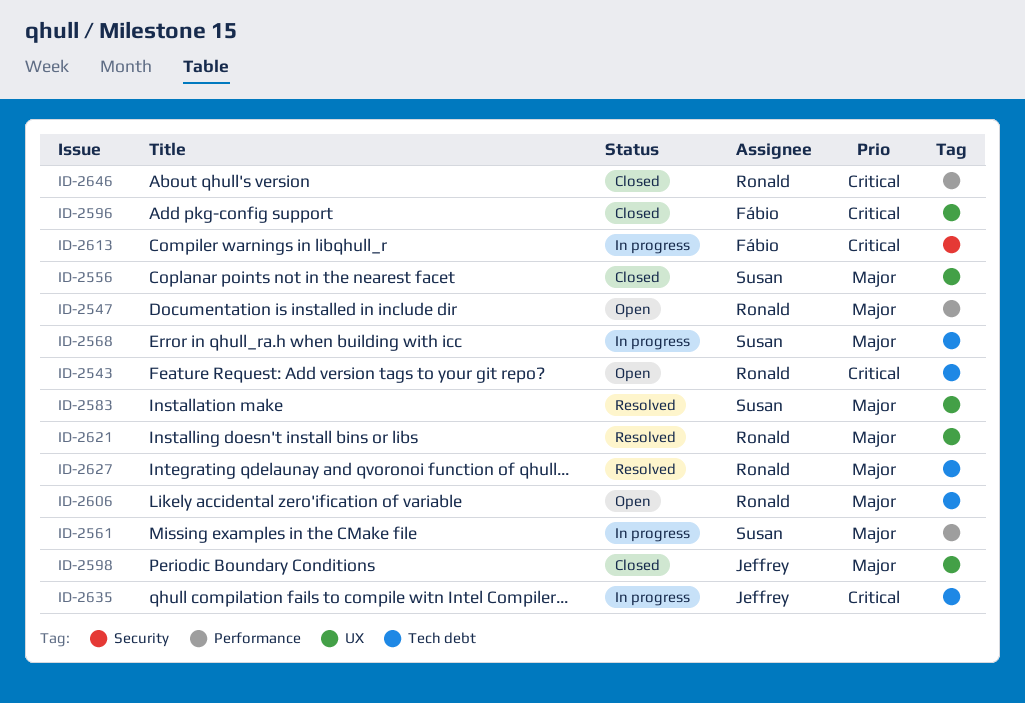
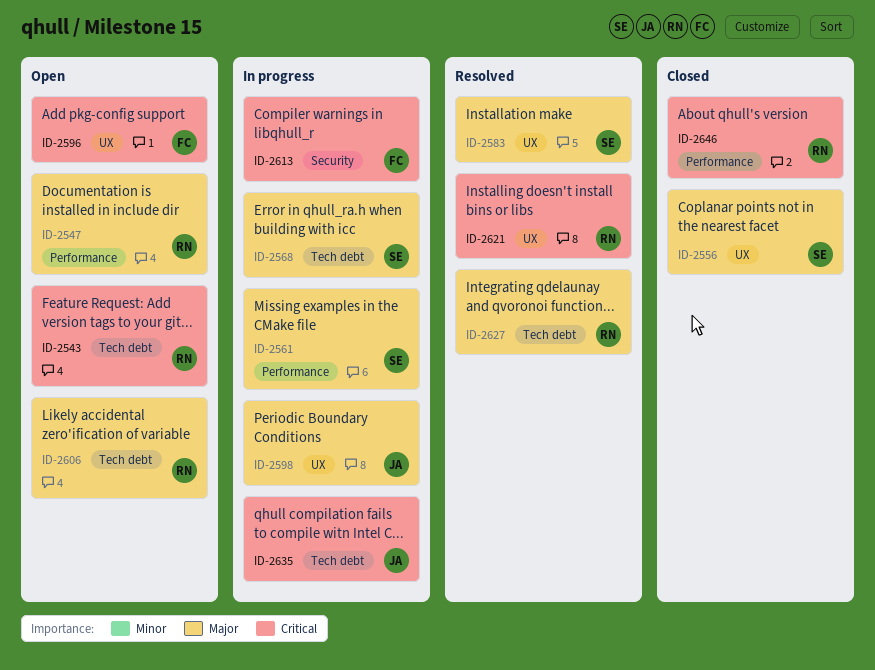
ID-2596, status: Closed -> Open
ID-2598, status: Closed -> In progress
ID-2621, priority: Major -> Critical

